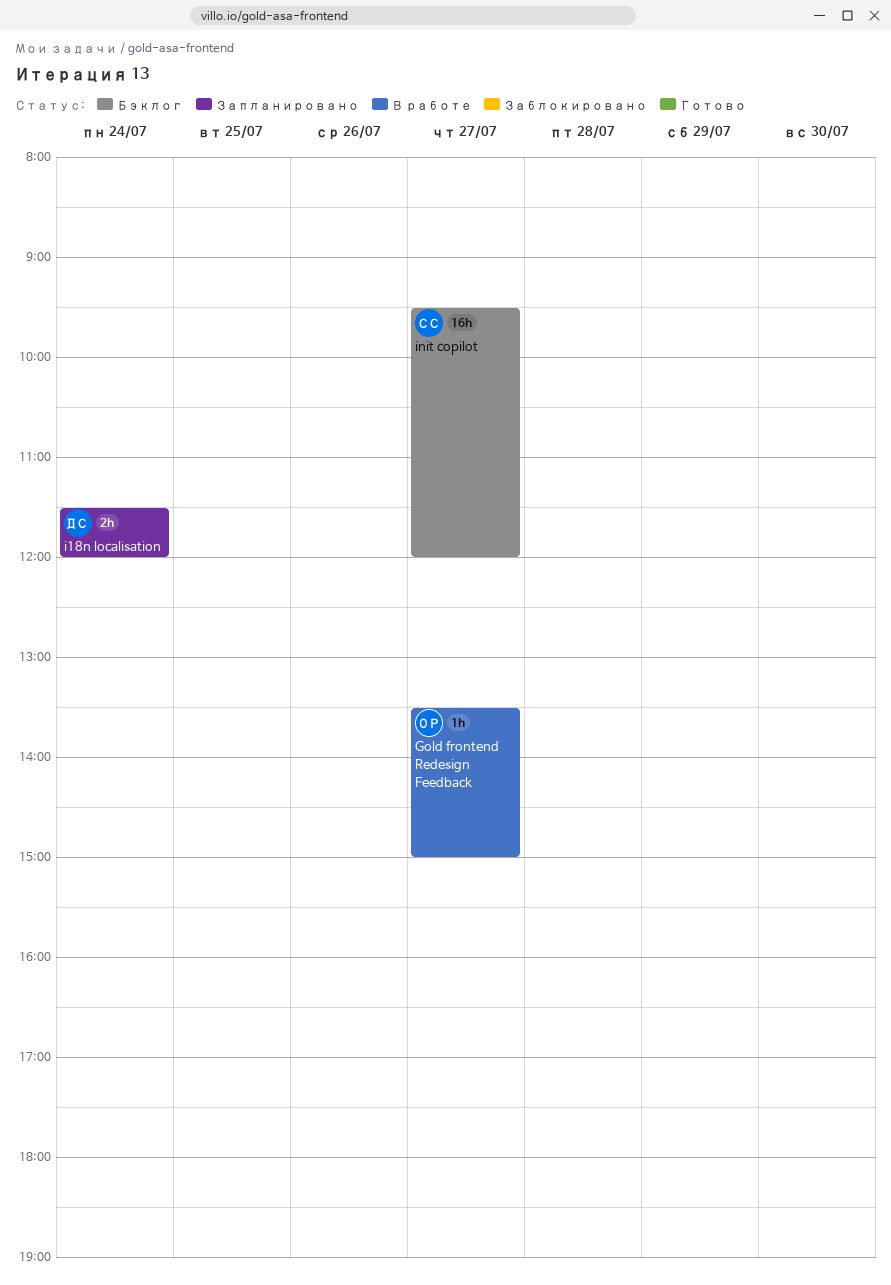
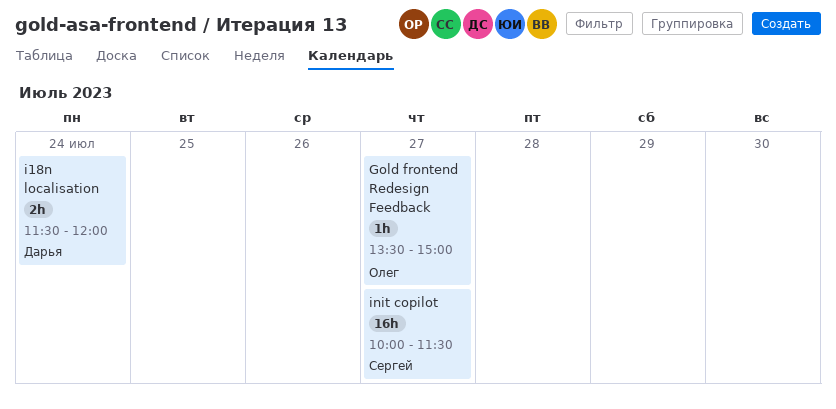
init copilot, begins: 09:30 -> 10:00
init copilot, ends: 12:00 -> 11:30

